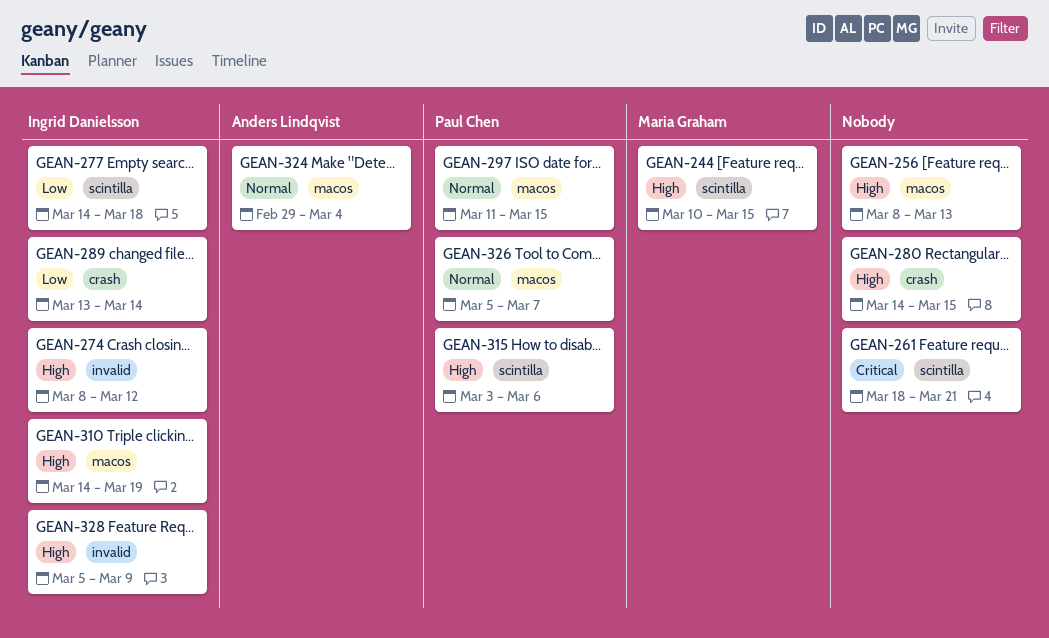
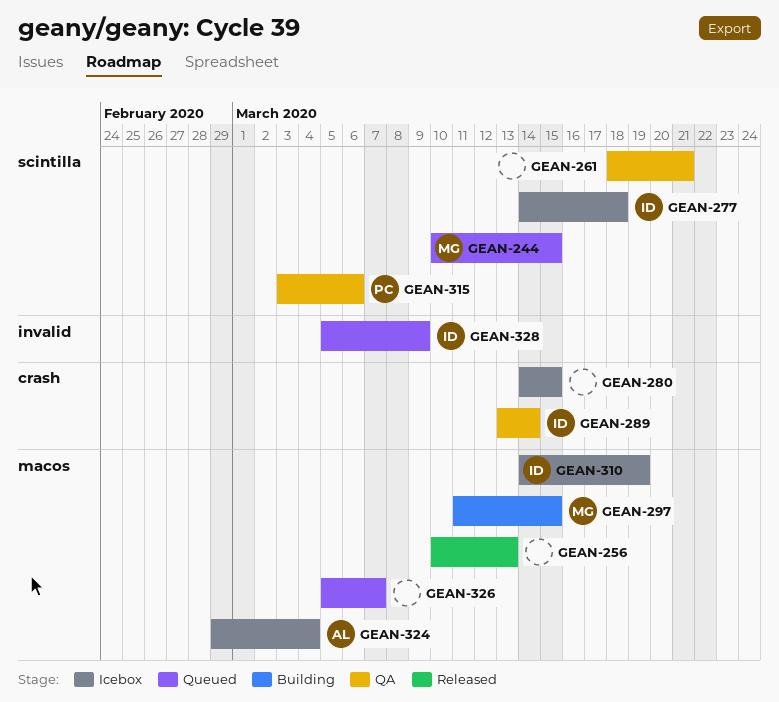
GEAN-256, start: Mar 8 -> Mar 10
GEAN-274: present -> none
GEAN-297, owner: Paul Chen -> Maria Graham
GEAN-326, owner: Paul Chen -> none

